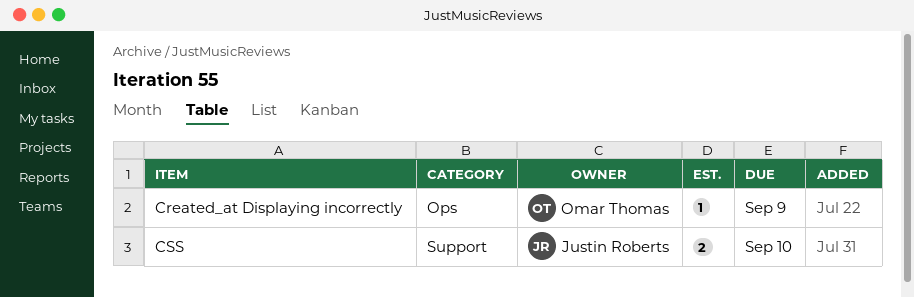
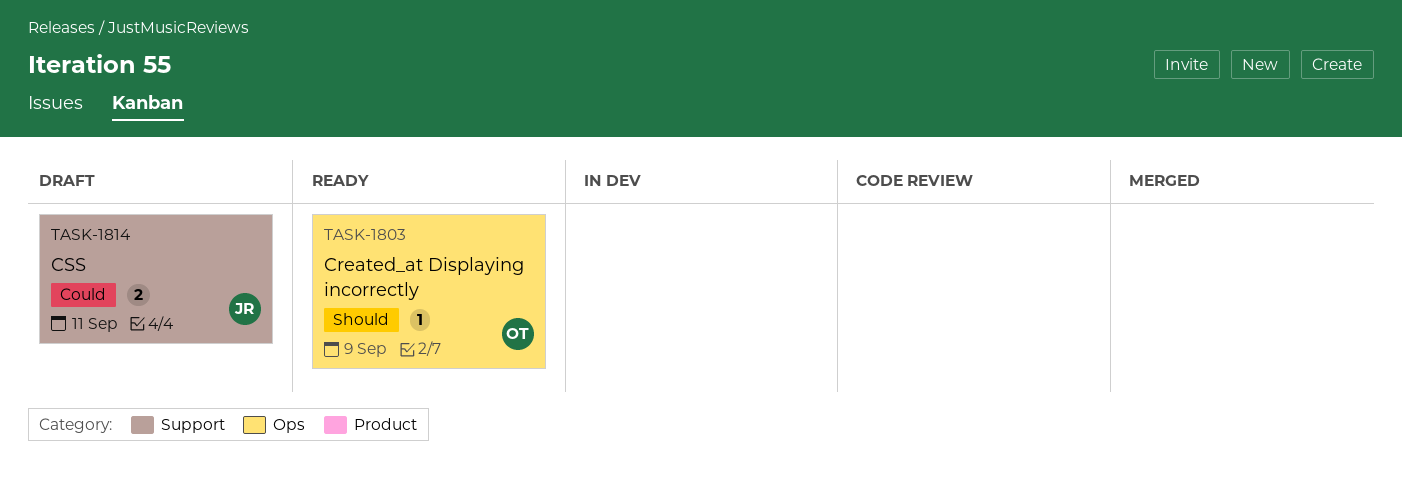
CSS, due: Sep 10 -> Sep 11

